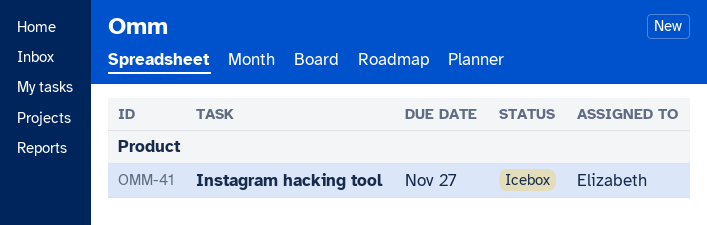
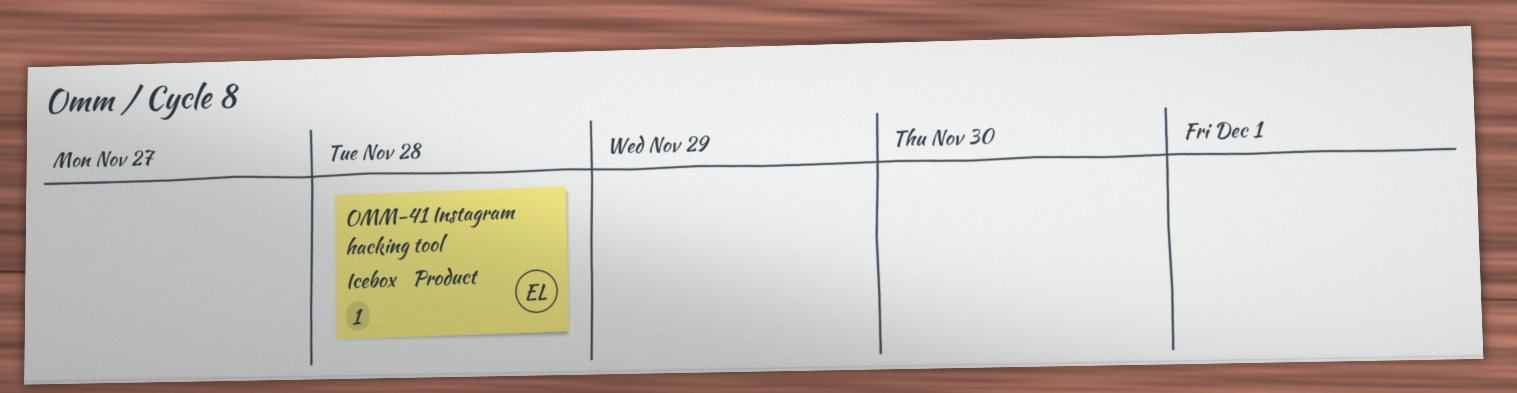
OMM-41, due: Nov 27 -> Nov 28

